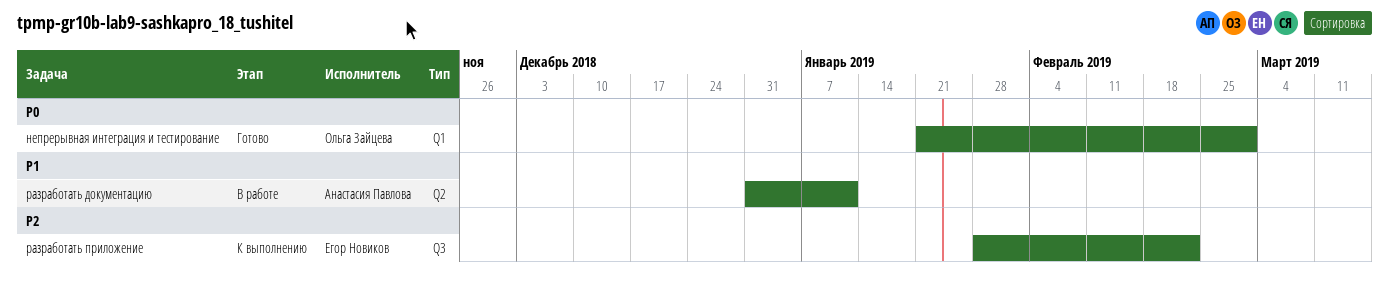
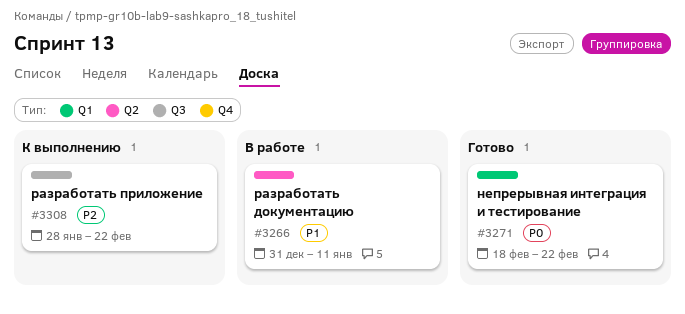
непрерывная интеграция и тестирование, start: Jan 21 -> Feb 18
непрерывная интеграция и тестирование, due: Mar 1 -> Feb 22

